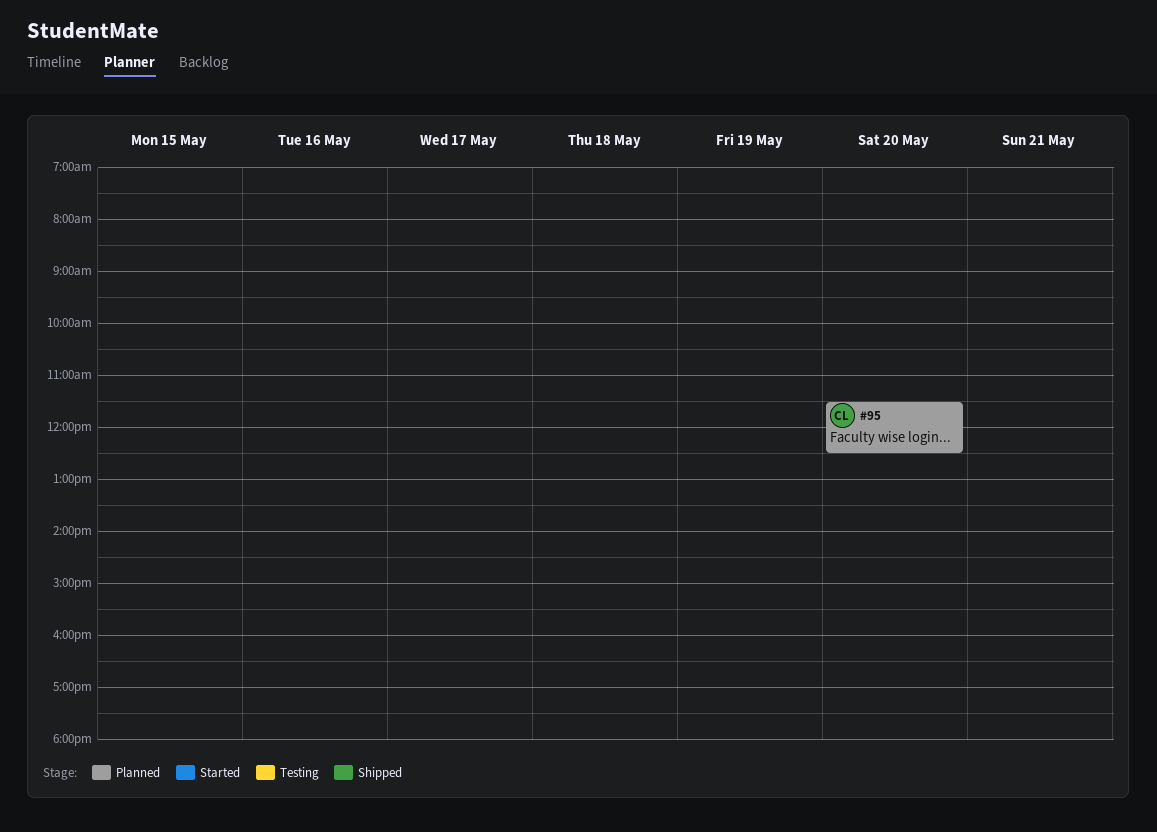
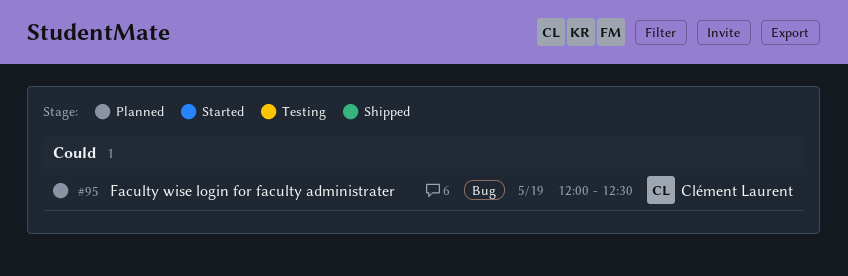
#95, day: May 20 -> May 19
#95, begins: 11:30 -> 12:00

